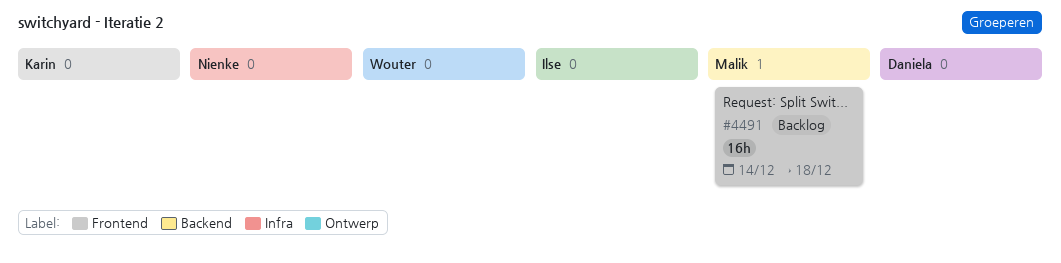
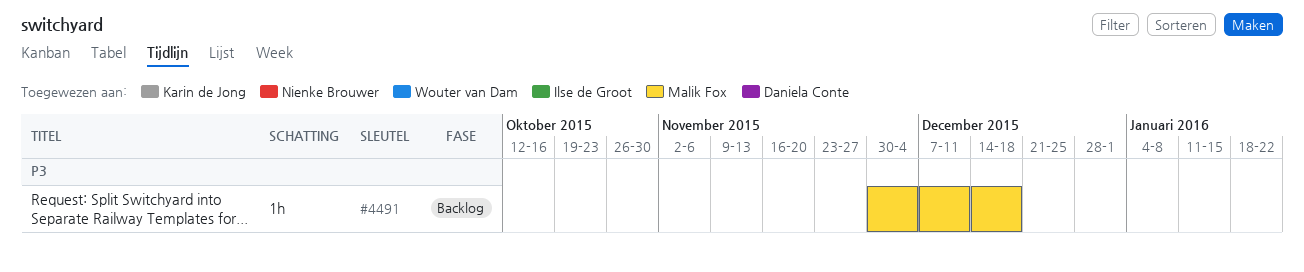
#4491, estimate: 16h -> 1h
#4491, start: Dec 14 -> Nov 30

